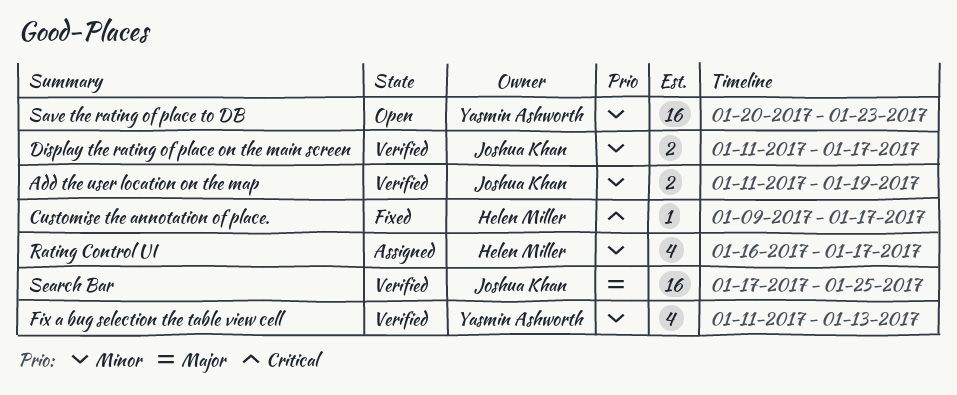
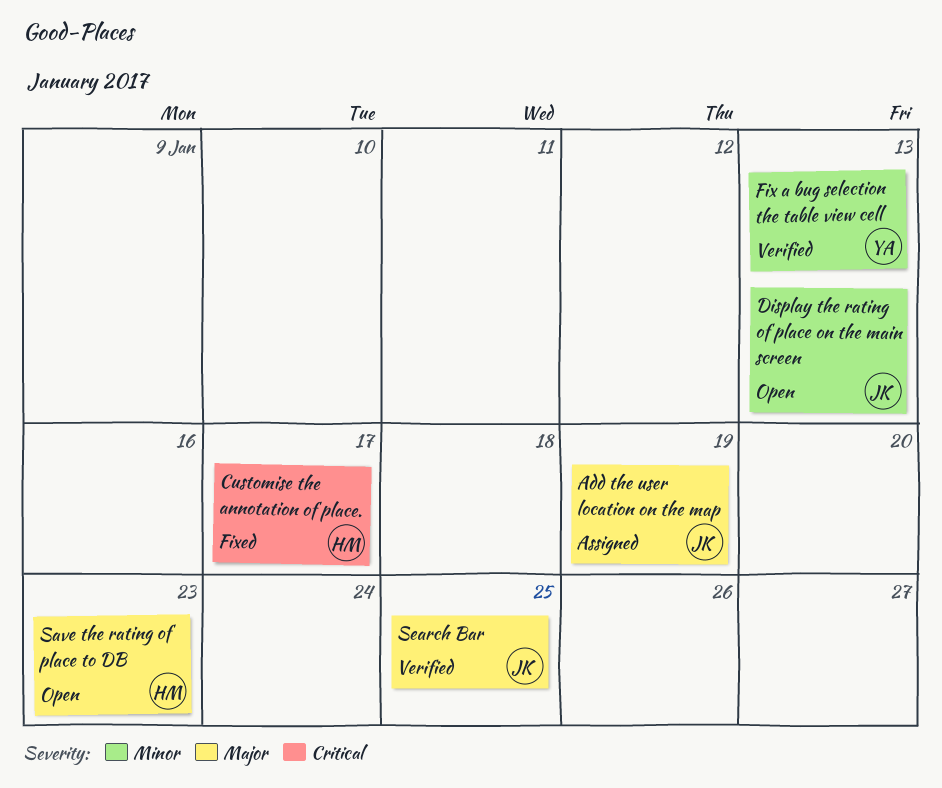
Add the user location on the map, status: Verified -> Assigned
Add the user location on the map, priority: Minor -> Major
Display the rating of place on the main screen, status: Verified -> Open
Display the rating of place on the main screen, due: Jan 17 -> Jan 13
Rating Control UI: present -> none
Save the rating of place to DB, owner: Yasmin Ashworth -> Helen Miller
Save the rating of place to DB, priority: Minor -> Major

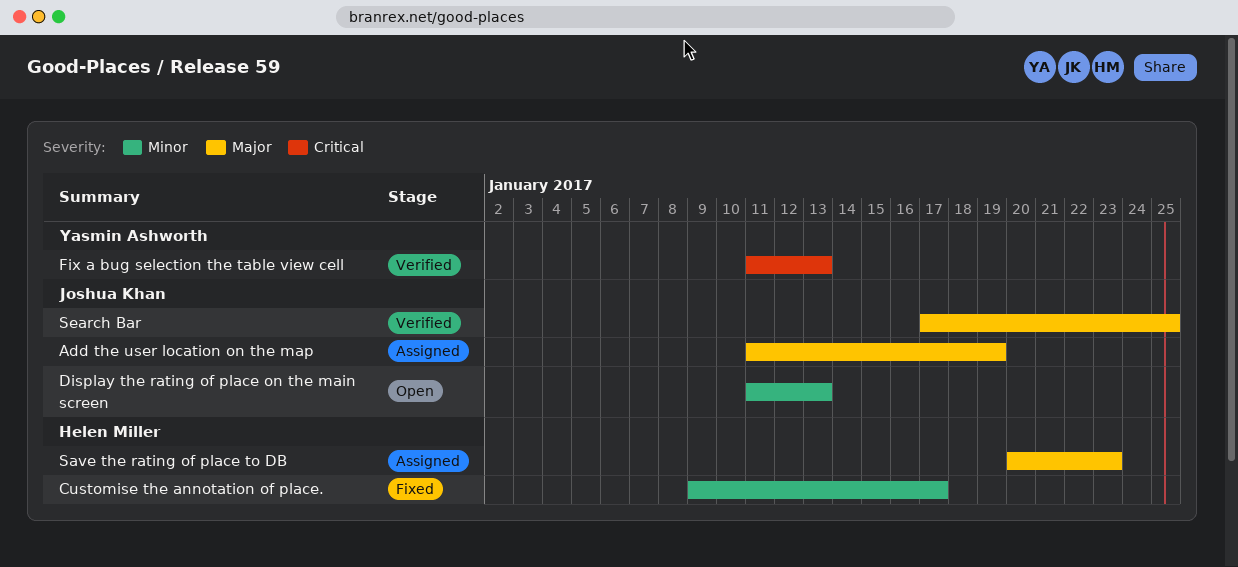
Customise the annotation of place., priority: Critical -> Minor
Fix a bug selection the table view cell, priority: Minor -> Critical
Save the rating of place to DB, status: Open -> Assigned

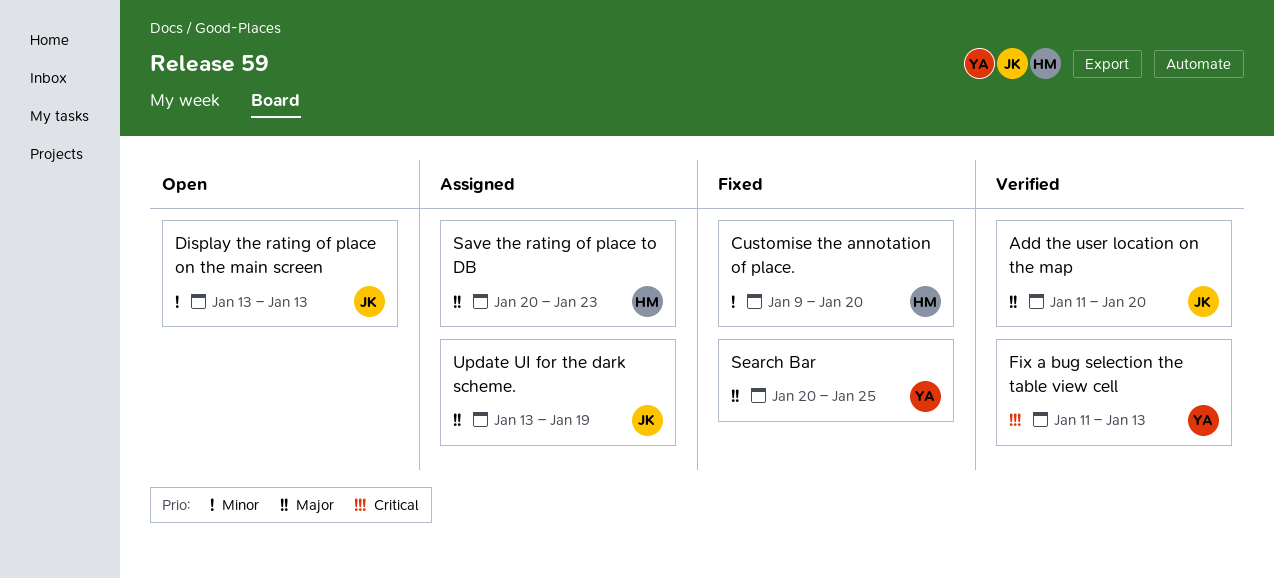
Add the user location on the map, status: Assigned -> Verified
Add the user location on the map, due: Jan 19 -> Jan 20
Customise the annotation of place., due: Jan 17 -> Jan 20
Display the rating of place on the main screen, start: Jan 11 -> Jan 13
Search Bar, status: Verified -> Fixed
Search Bar, owner: Joshua Khan -> Yasmin Ashworth
Search Bar, start: Jan 17 -> Jan 20
Update UI for the dark scheme.: none -> present

